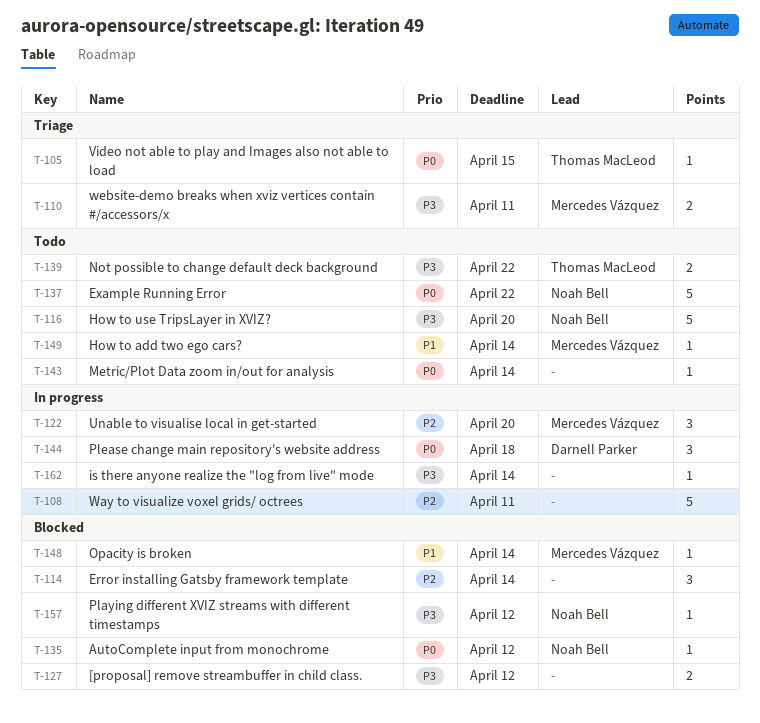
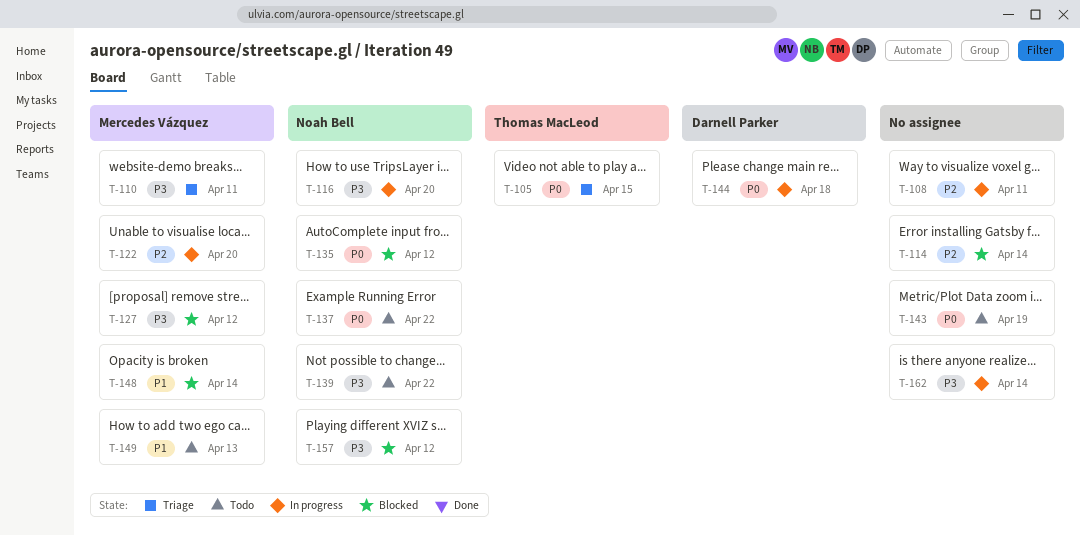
T-116, status: Todo -> In progress
T-127, owner: none -> Mercedes Vázquez
T-139, owner: Thomas MacLeod -> Noah Bell
T-143, due: Apr 14 -> Apr 19
T-149, due: Apr 14 -> Apr 13

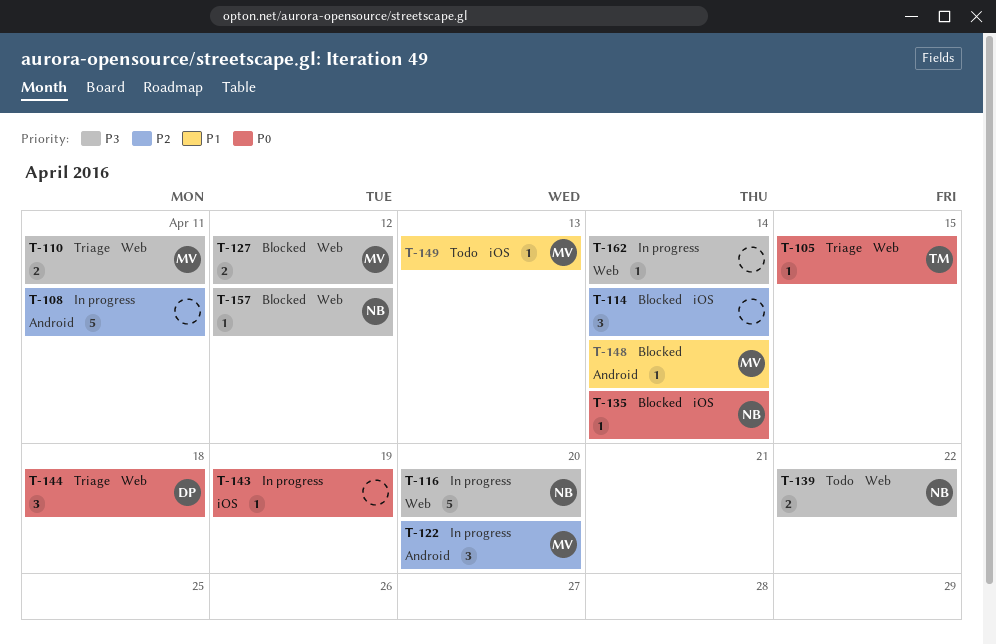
T-135, due: Apr 12 -> Apr 14
T-137: present -> none
T-143, status: Todo -> In progress
T-144, status: In progress -> Triage

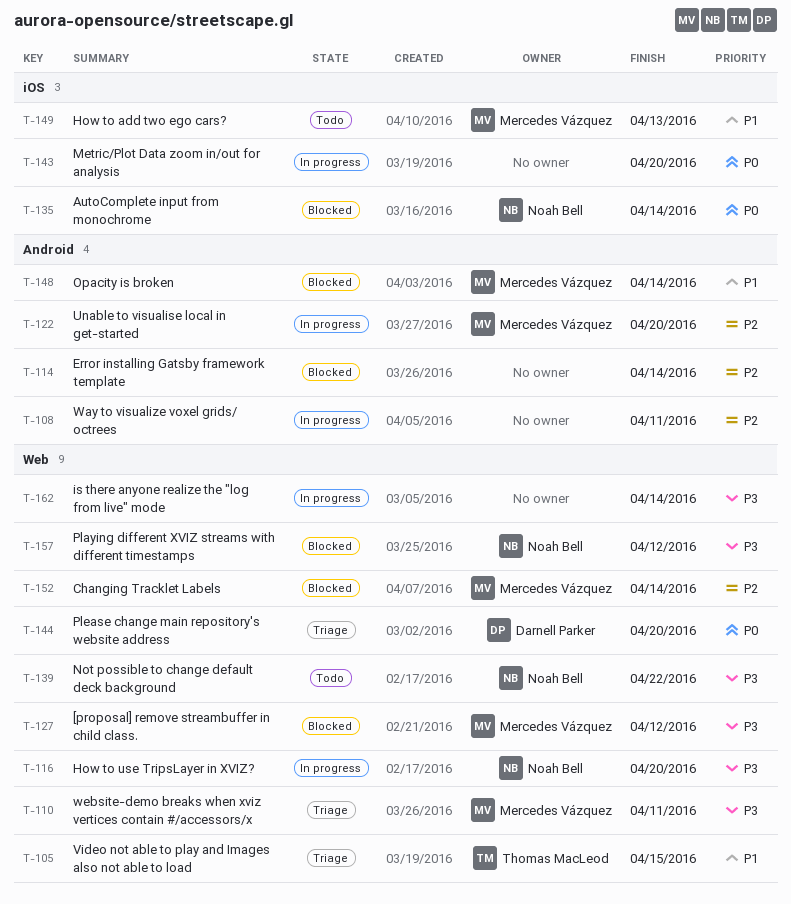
T-105, priority: P0 -> P1
T-114, label: iOS -> Android
T-143, due: Apr 19 -> Apr 20
T-144, due: Apr 18 -> Apr 20
T-152: none -> present

